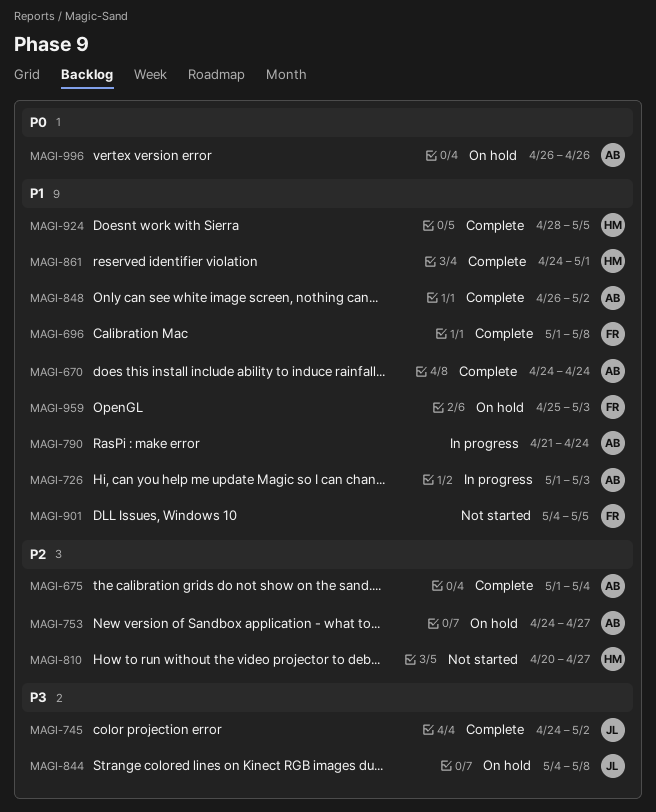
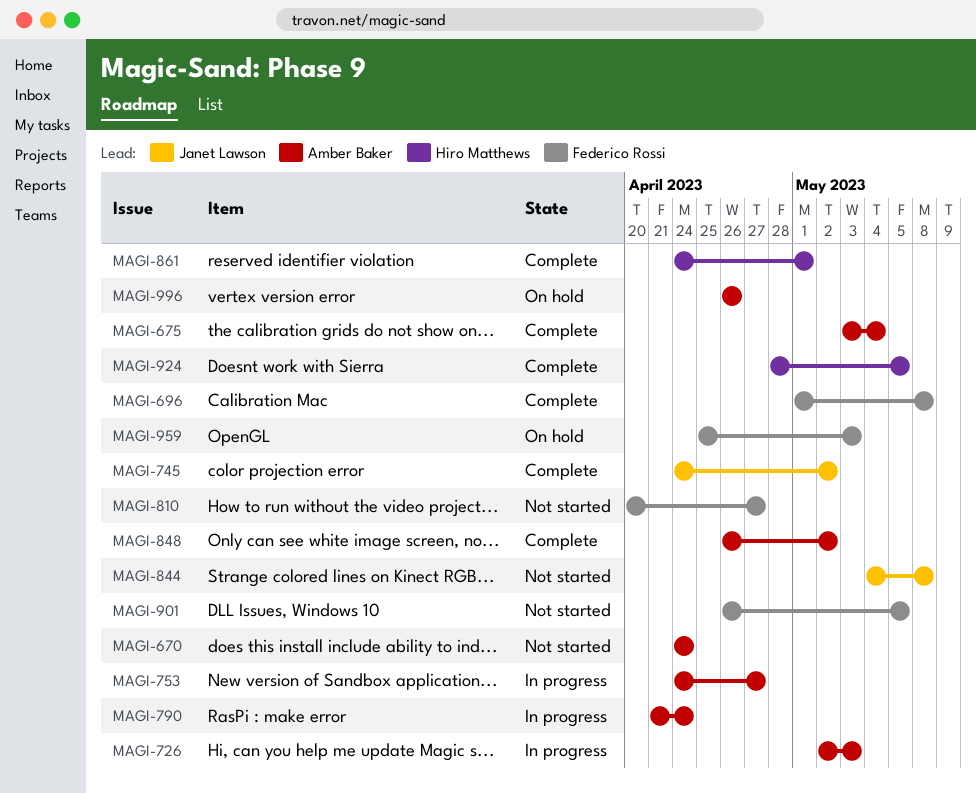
MAGI-670, status: Complete -> Not started
MAGI-675, start: May 1 -> May 3
MAGI-726, start: May 1 -> May 2
MAGI-753, status: On hold -> In progress
MAGI-810, owner: Hiro Matthews -> Federico Rossi
MAGI-844, status: On hold -> Not started
MAGI-901, start: May 4 -> Apr 26

